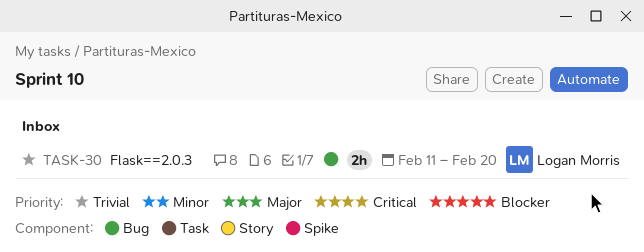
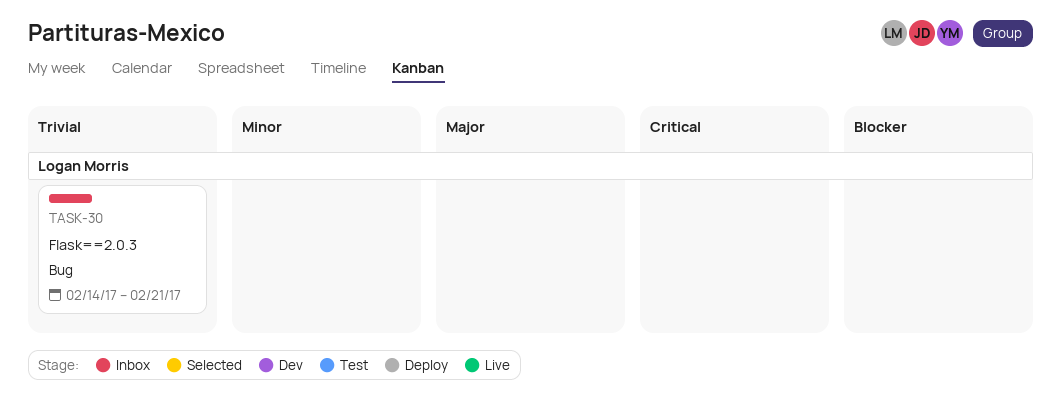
TASK-30, start: Feb 11 -> Feb 14
TASK-30, due: Feb 20 -> Feb 21

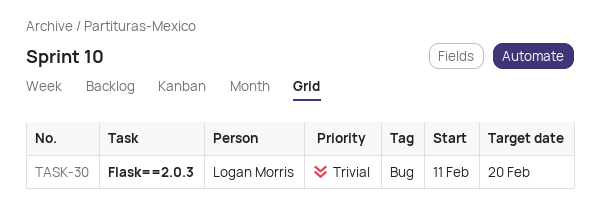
TASK-30, start: Feb 14 -> Feb 11
TASK-30, due: Feb 21 -> Feb 20

